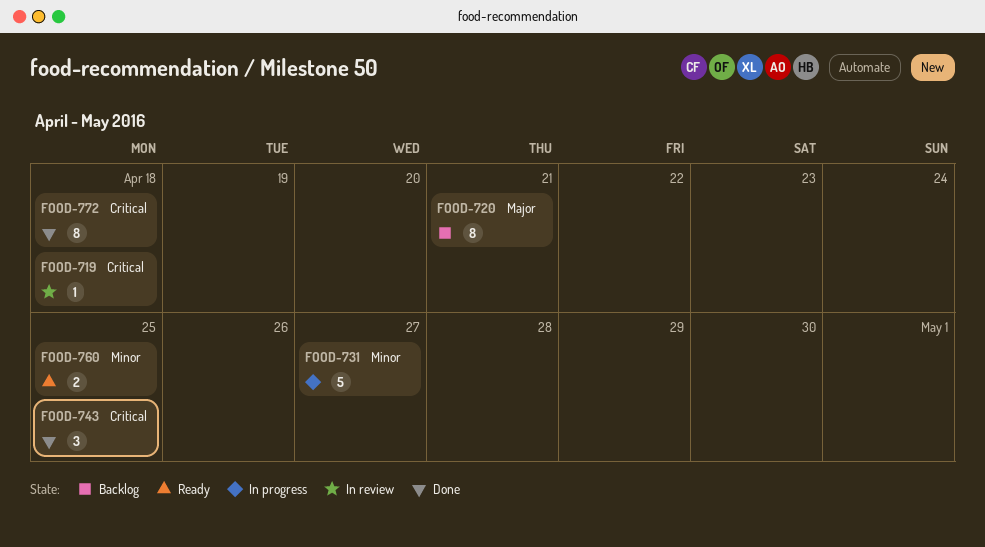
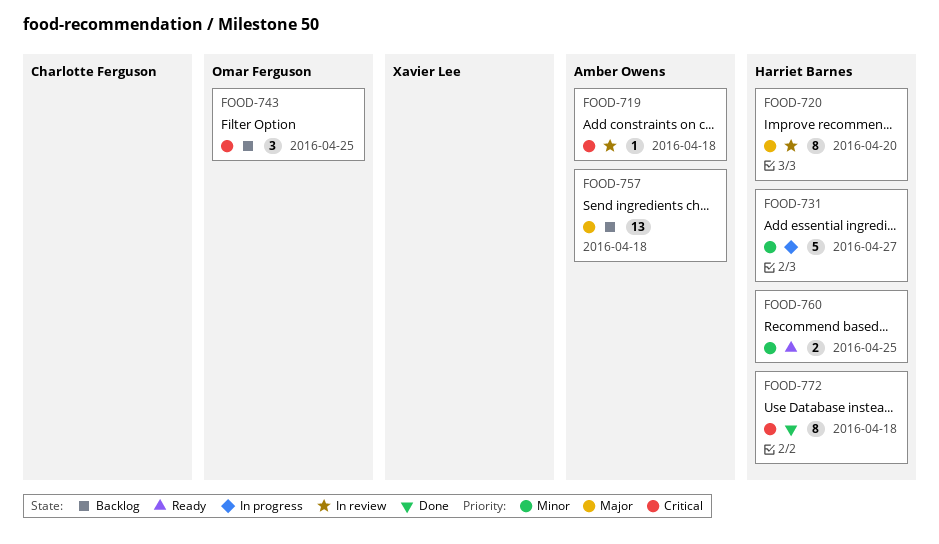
FOOD-720, status: Backlog -> In review
FOOD-720, due: Apr 21 -> Apr 20
FOOD-743, status: Done -> Backlog
FOOD-757: none -> present

